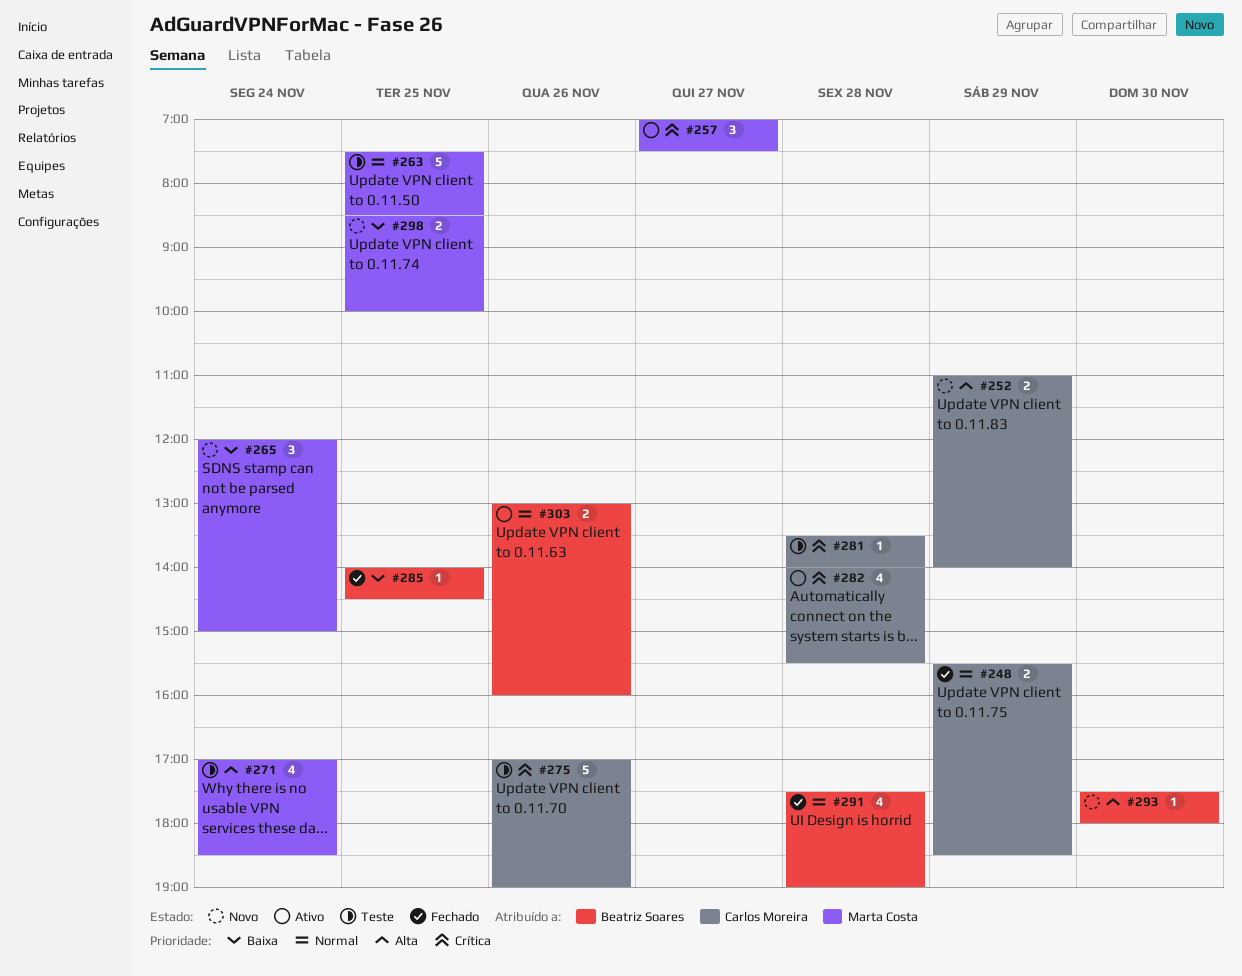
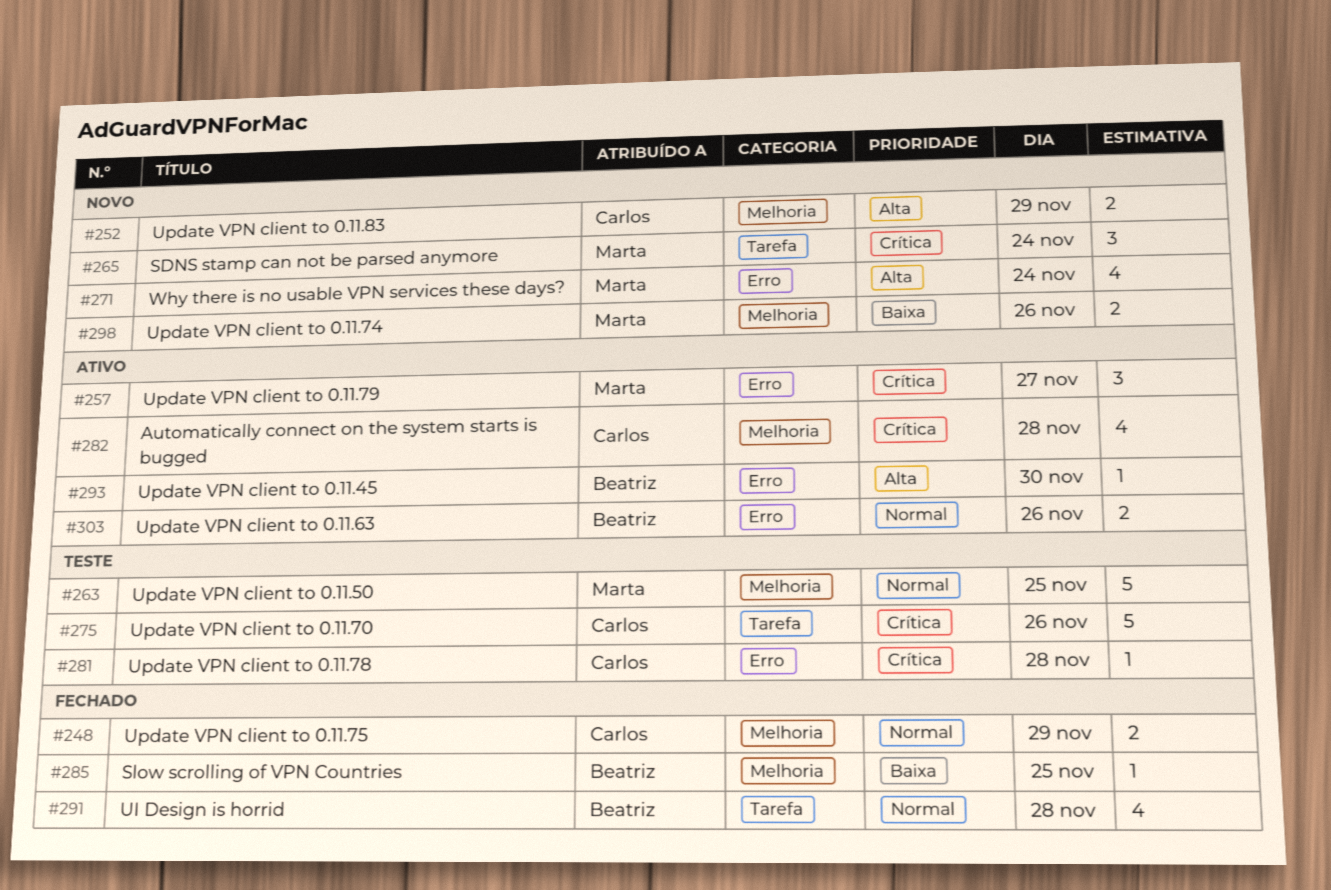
#265, priority: Baixa -> Crítica
#271, status: Teste -> Novo
#293, status: Novo -> Ativo
#298, day: Nov 25 -> Nov 26

